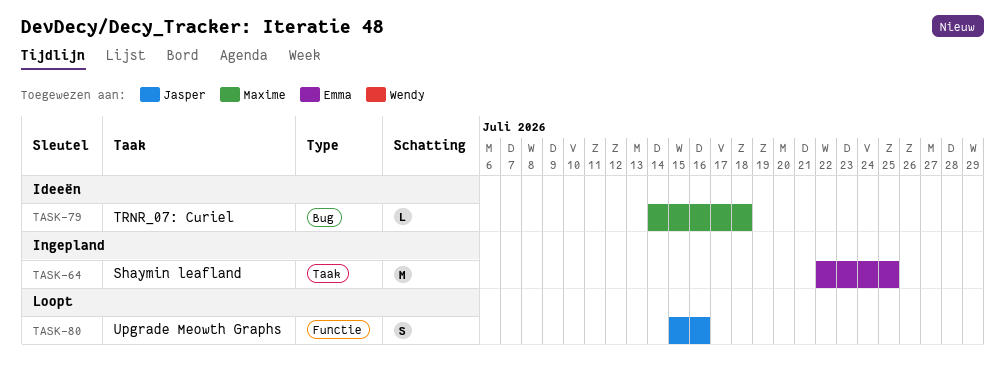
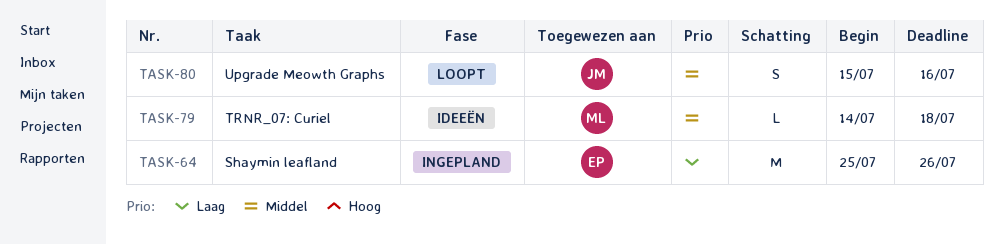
TASK-64, start: Jul 22 -> Jul 25
TASK-64, due: Jul 25 -> Jul 26

